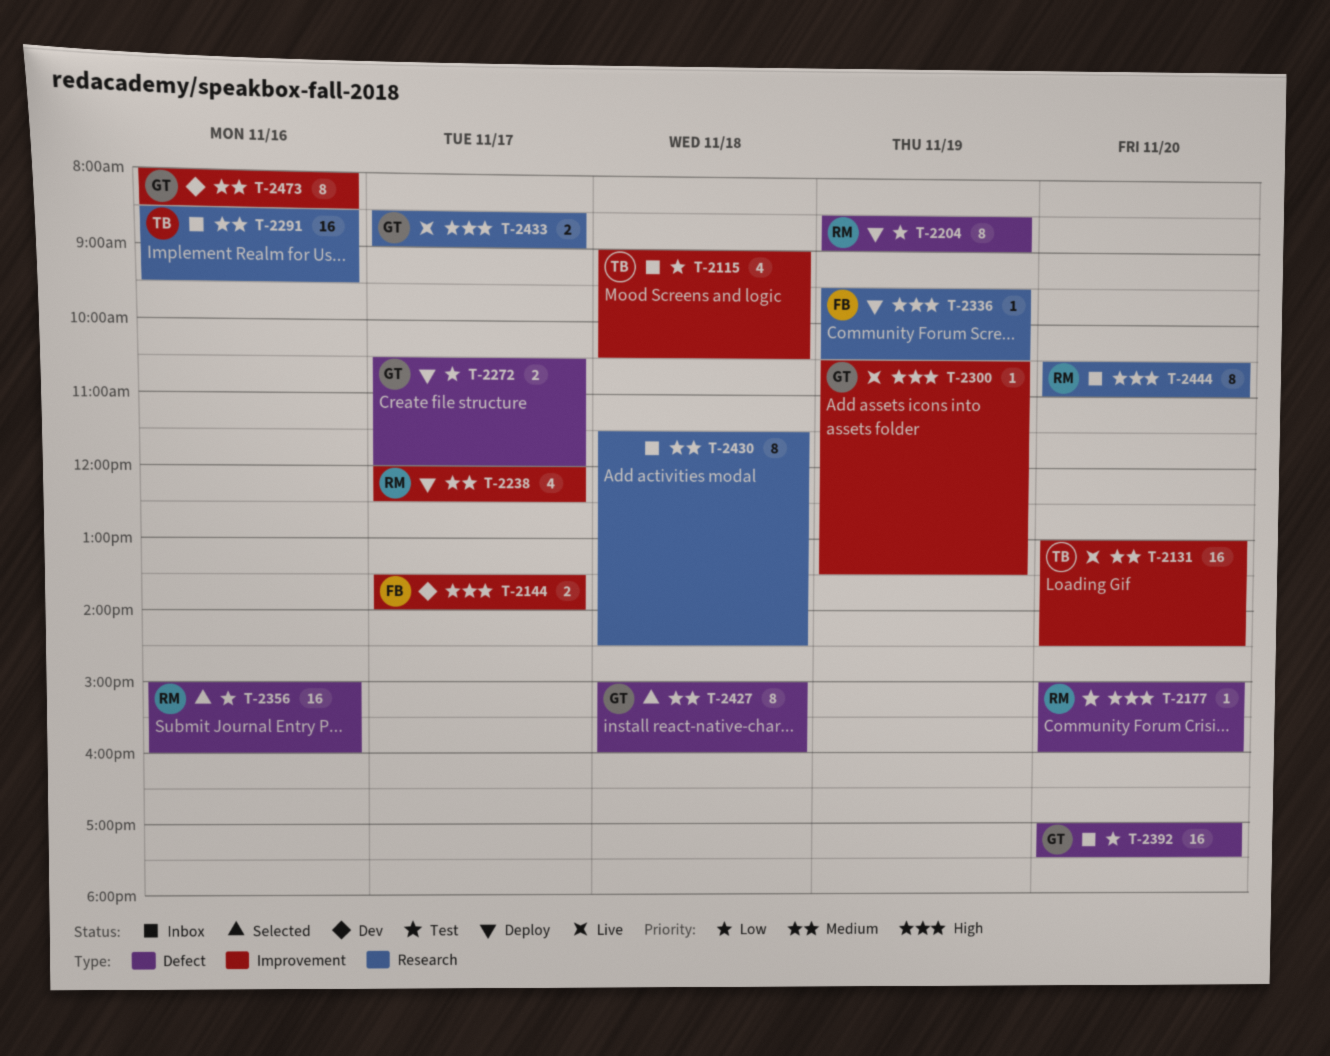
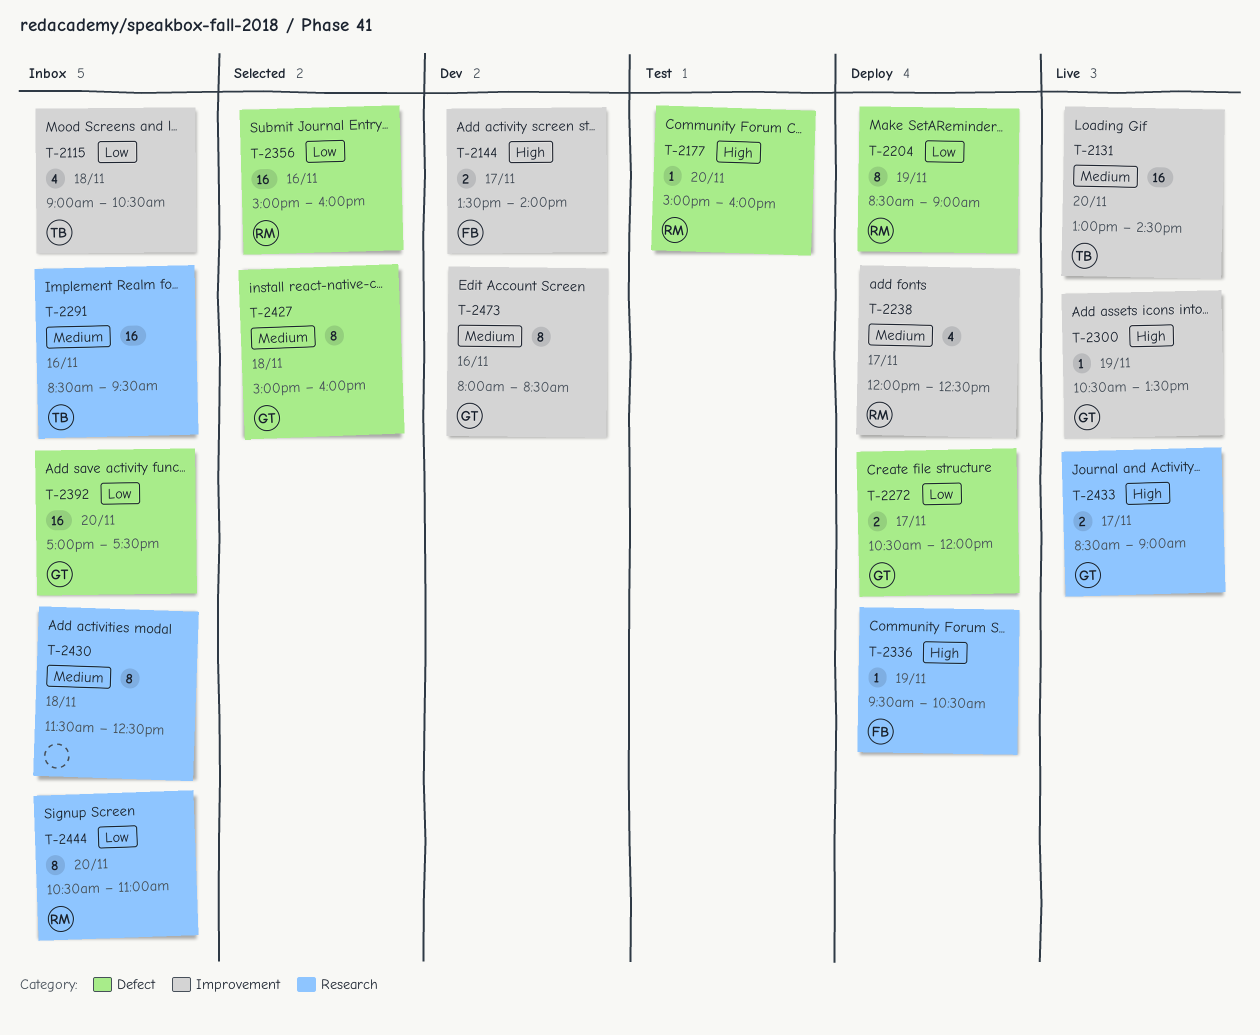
T-2430, ends: 14:30 -> 12:30
T-2444, priority: High -> Low

